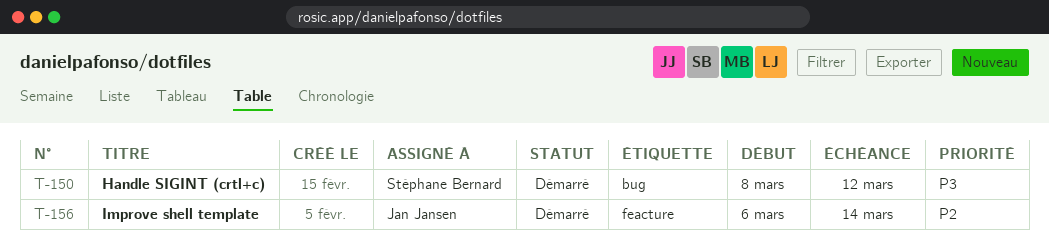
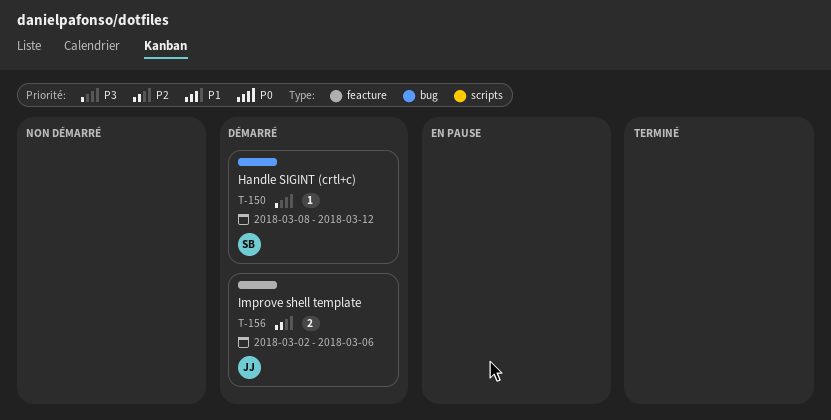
T-156, start: Mar 6 -> Mar 2
T-156, due: Mar 14 -> Mar 6

